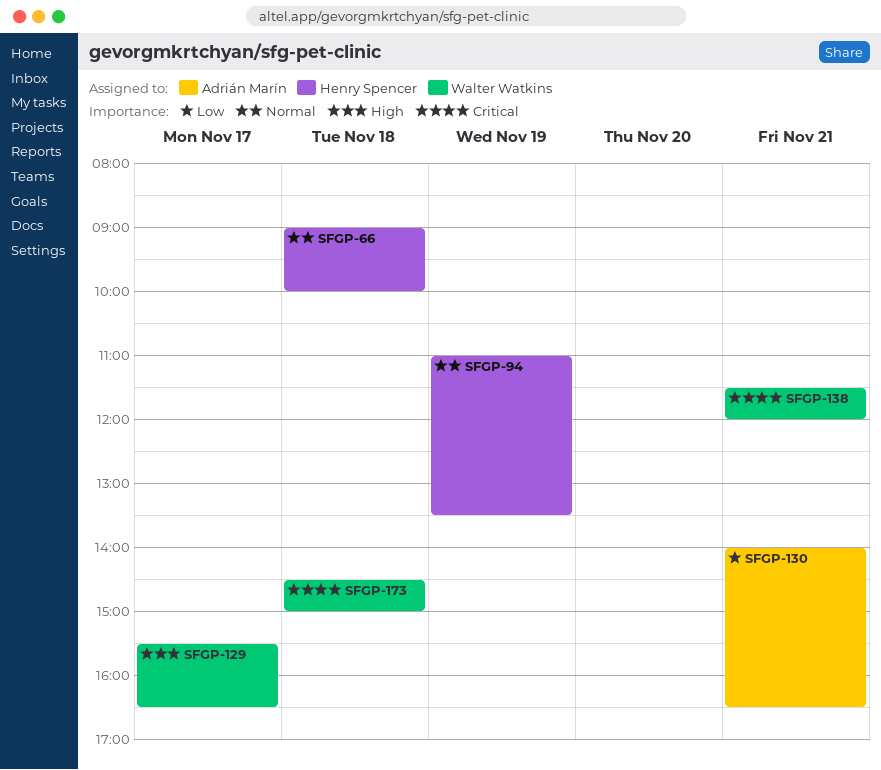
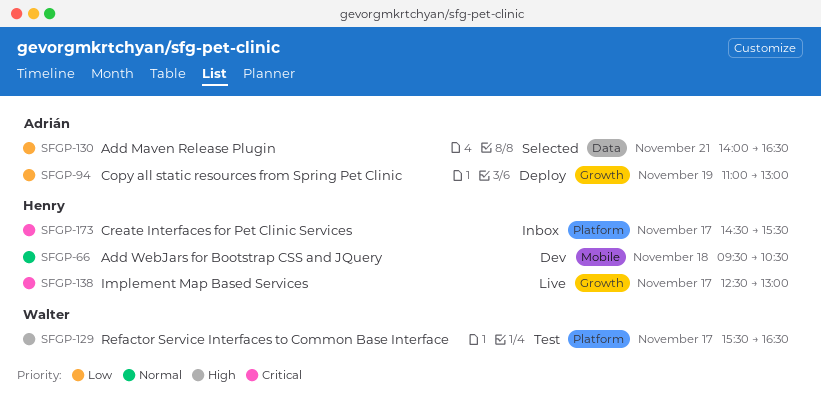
SFGP-66, begins: 09:00 -> 09:30
SFGP-66, ends: 10:00 -> 10:30
SFGP-94, owner: Henry Spencer -> Adrián Marín
SFGP-94, priority: Normal -> Low
SFGP-94, ends: 13:30 -> 13:00
SFGP-138, owner: Walter Watkins -> Henry Spencer
SFGP-138, day: Nov 21 -> Nov 17
SFGP-138, begins: 11:30 -> 12:30
SFGP-138, ends: 12:00 -> 13:00
SFGP-173, owner: Walter Watkins -> Henry Spencer
SFGP-173, day: Nov 18 -> Nov 17
SFGP-173, ends: 15:00 -> 15:30

